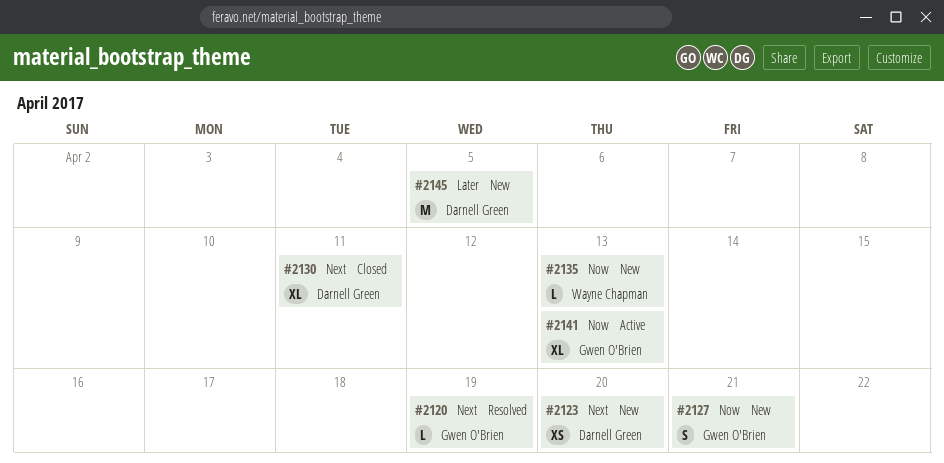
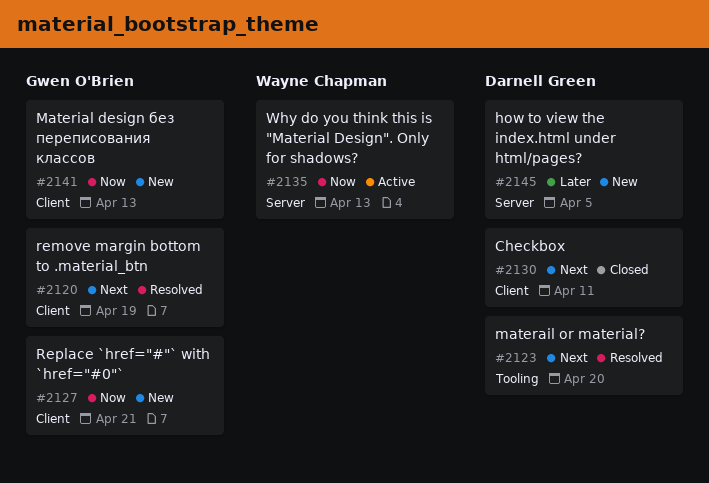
#2123, status: New -> Resolved
#2135, status: New -> Active
#2141, status: Active -> New

